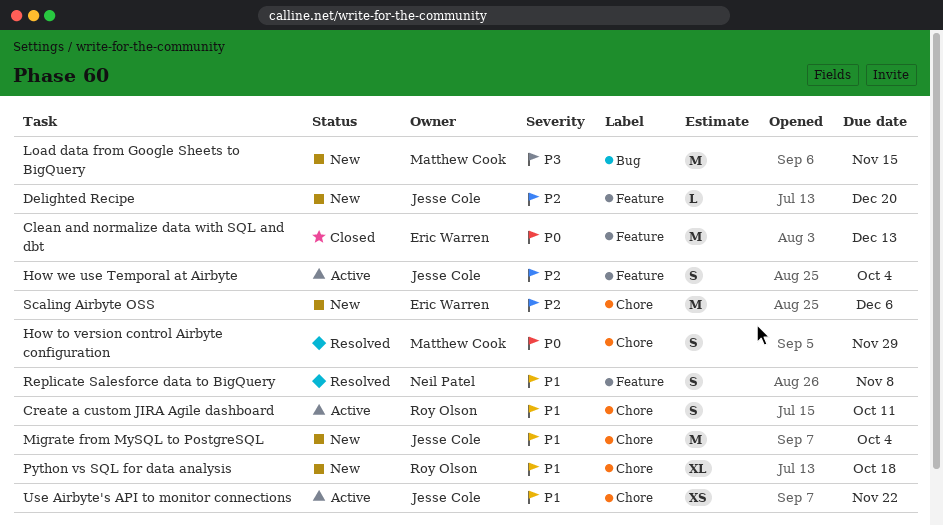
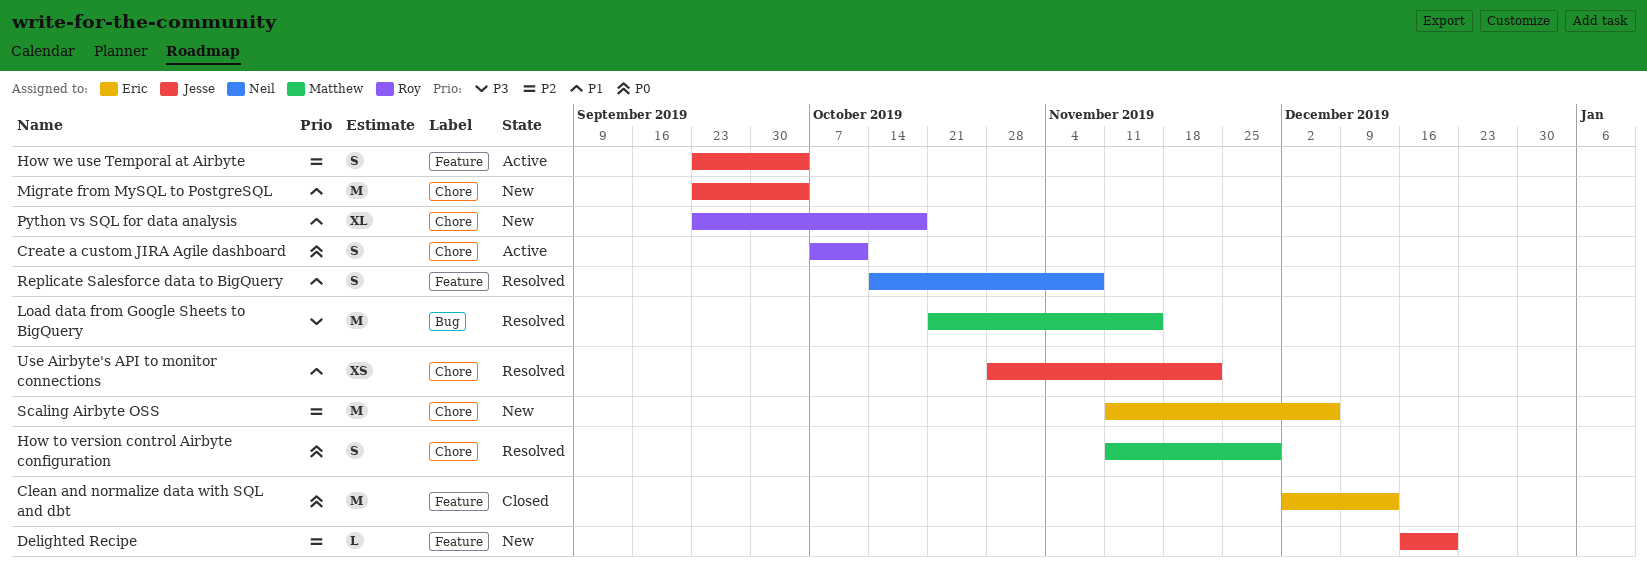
Create a custom JIRA Agile dashboard, priority: P1 -> P0
Load data from Google Sheets to BigQuery, status: New -> Resolved
Use Airbyte's API to monitor connections, status: Active -> Resolved

